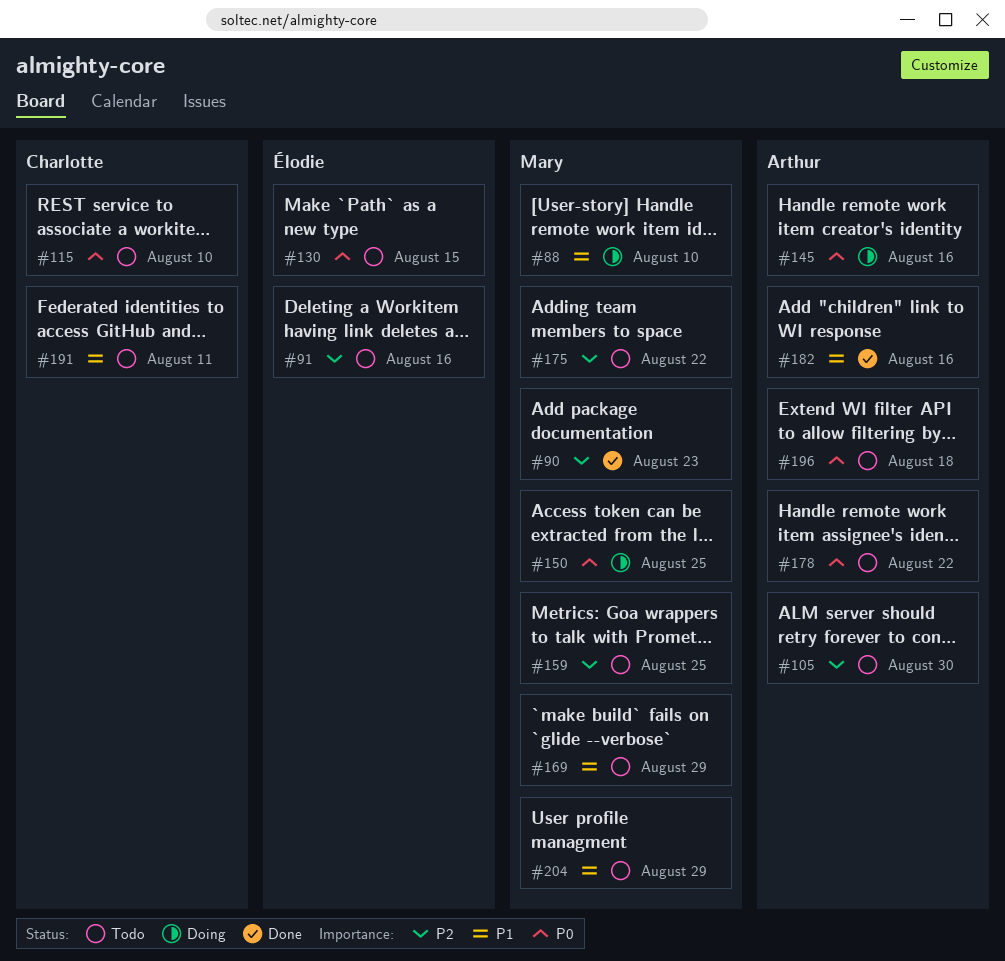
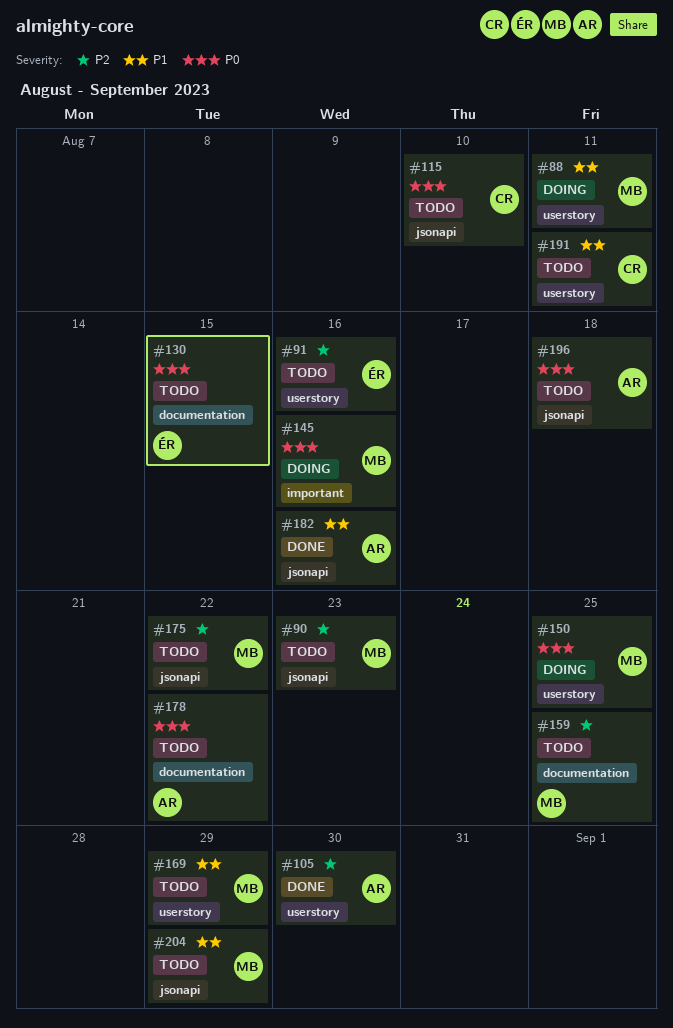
#88, due: Aug 10 -> Aug 11
#90, status: Done -> Todo
#105, status: Todo -> Done
#145, owner: Arthur -> Mary

